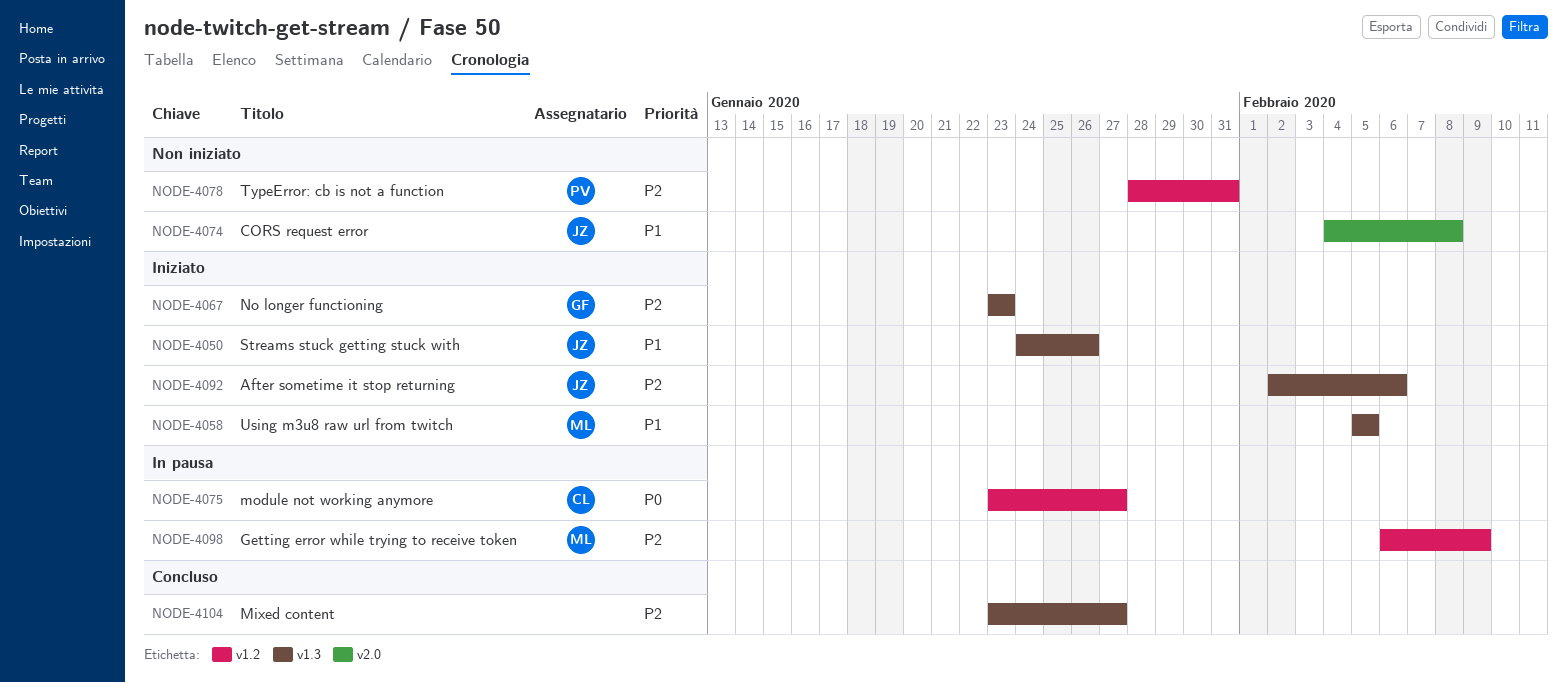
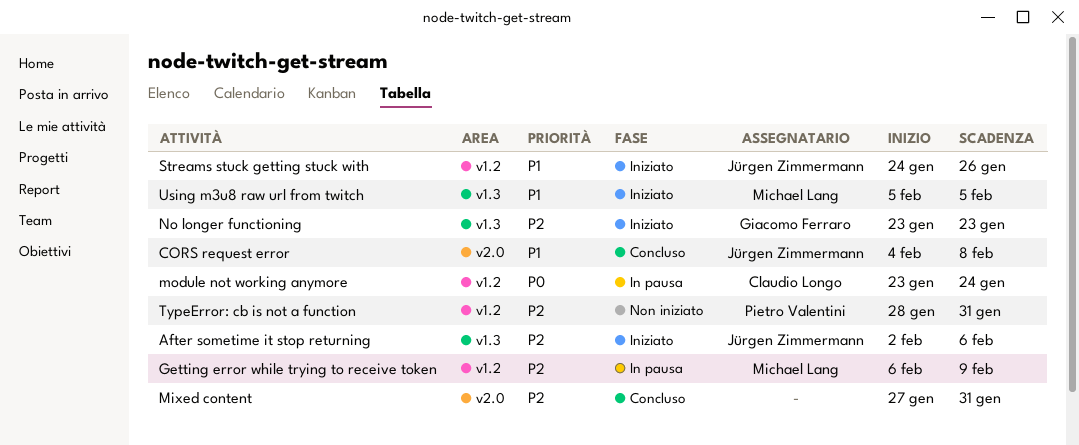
CORS request error, status: Non iniziato -> Concluso
Mixed content, label: v1.3 -> v2.0
Mixed content, start: Jan 23 -> Jan 27
Mixed content, due: Jan 27 -> Jan 31
module not working anymore, due: Jan 27 -> Jan 24
Streams stuck getting stuck with, label: v1.3 -> v1.2

